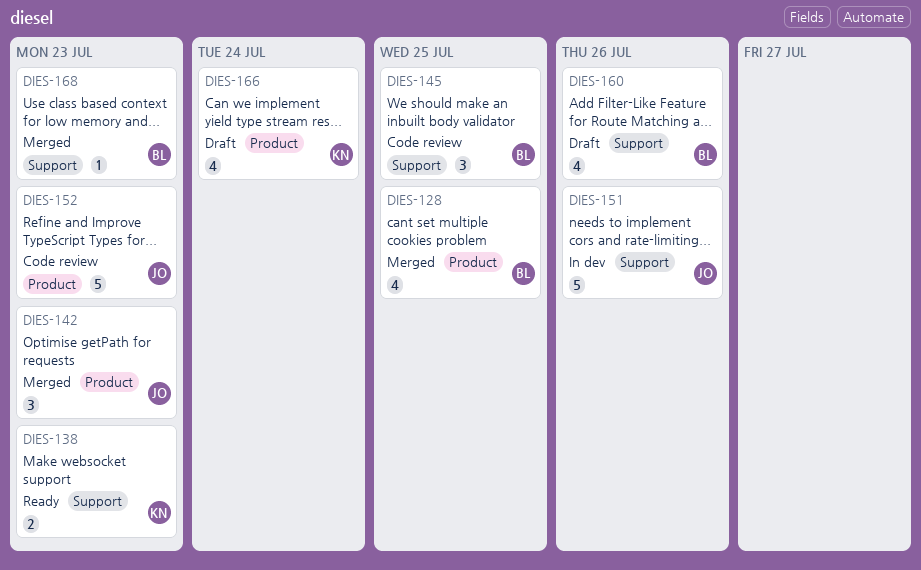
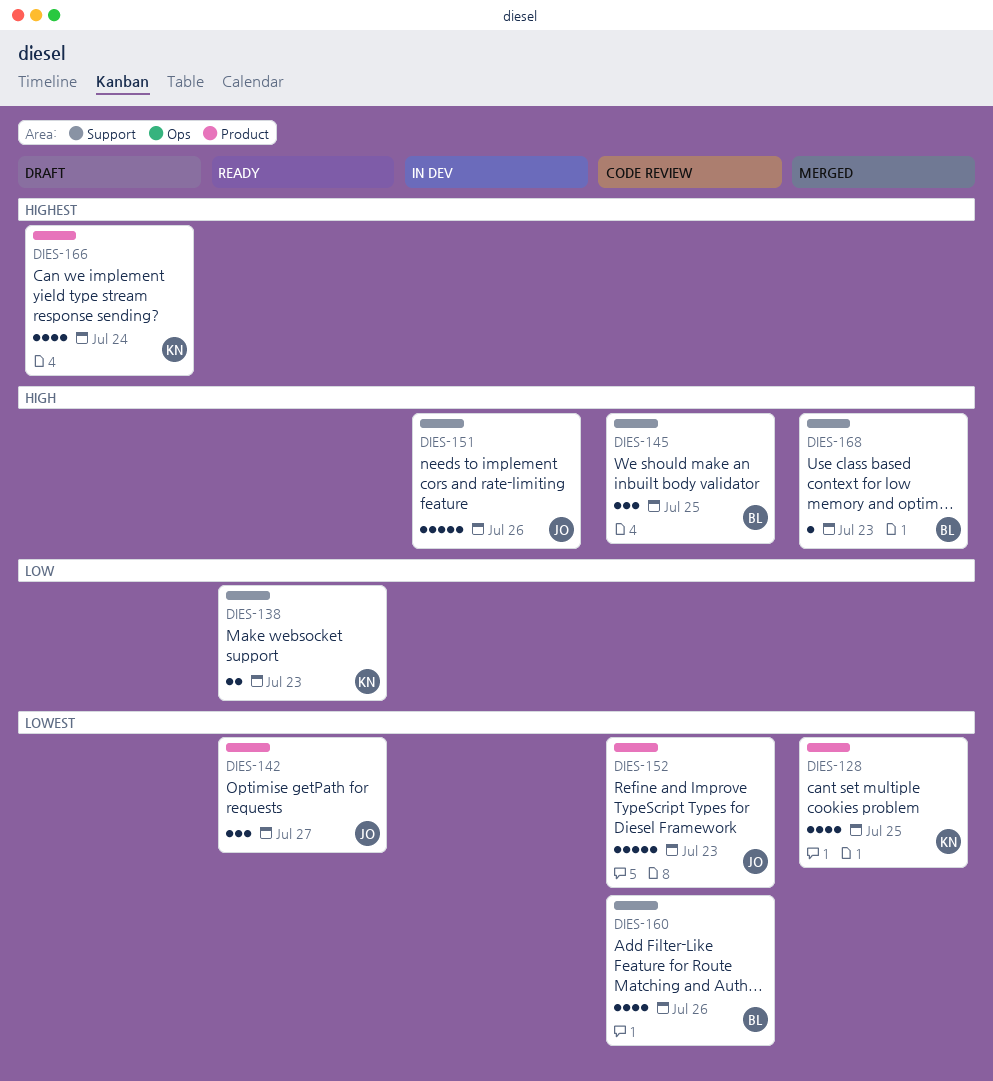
DIES-128, owner: BL -> KN
DIES-142, status: Merged -> Ready
DIES-142, due: Jul 23 -> Jul 27
DIES-160, status: Draft -> Code review

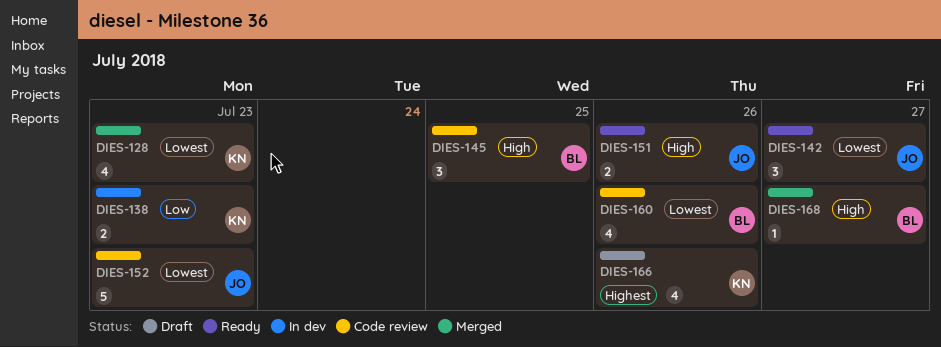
DIES-128, due: Jul 25 -> Jul 23
DIES-138, status: Ready -> In dev
DIES-151, status: In dev -> Ready
DIES-151, estimate: 5 -> 2
DIES-166, due: Jul 24 -> Jul 26
DIES-168, due: Jul 23 -> Jul 27

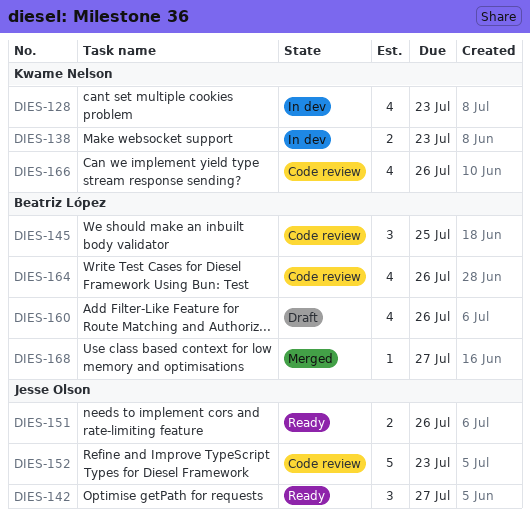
DIES-128, status: Merged -> In dev
DIES-160, status: Code review -> Draft
DIES-164: none -> present
DIES-166, status: Draft -> Code review

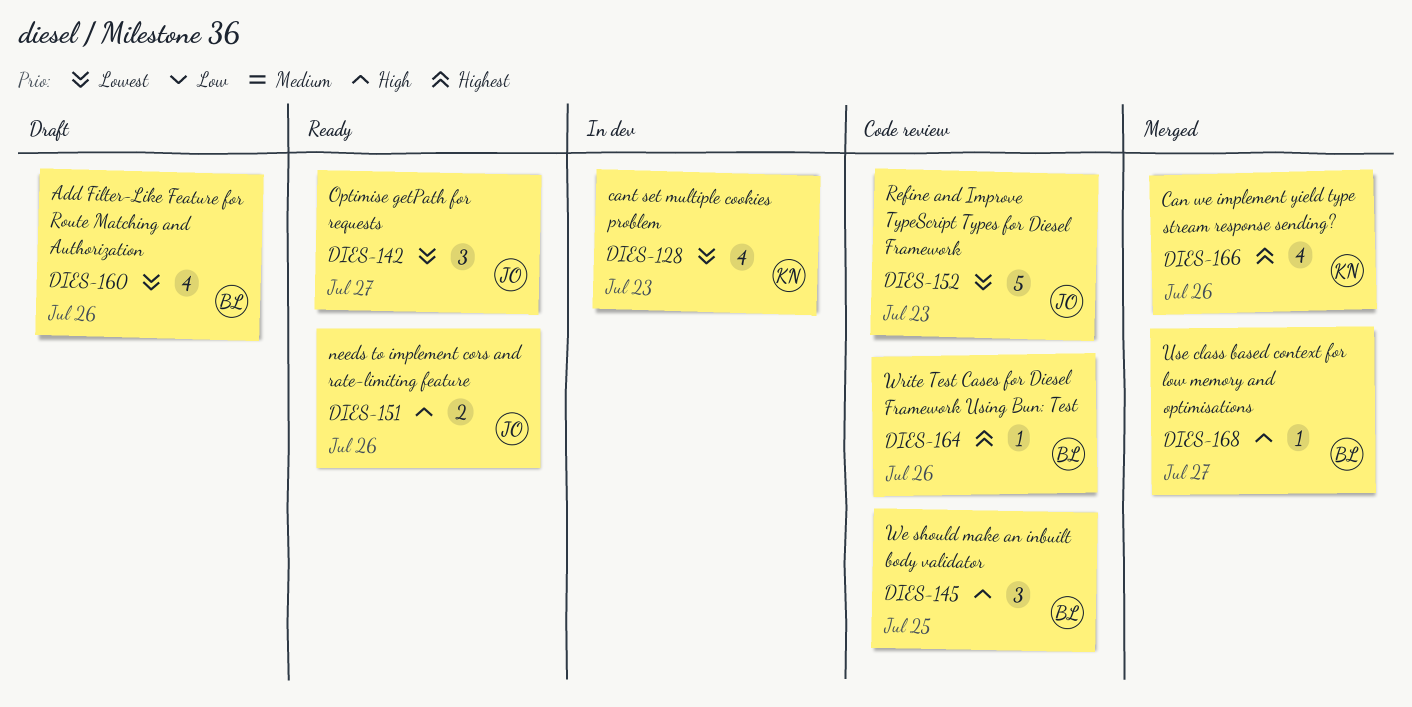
DIES-138: present -> none
DIES-164, estimate: 4 -> 1
DIES-166, status: Code review -> Merged

